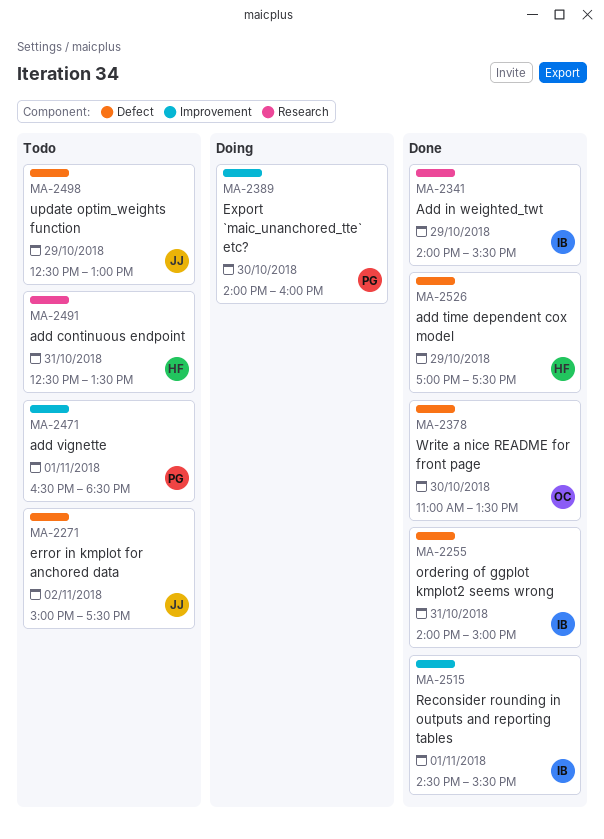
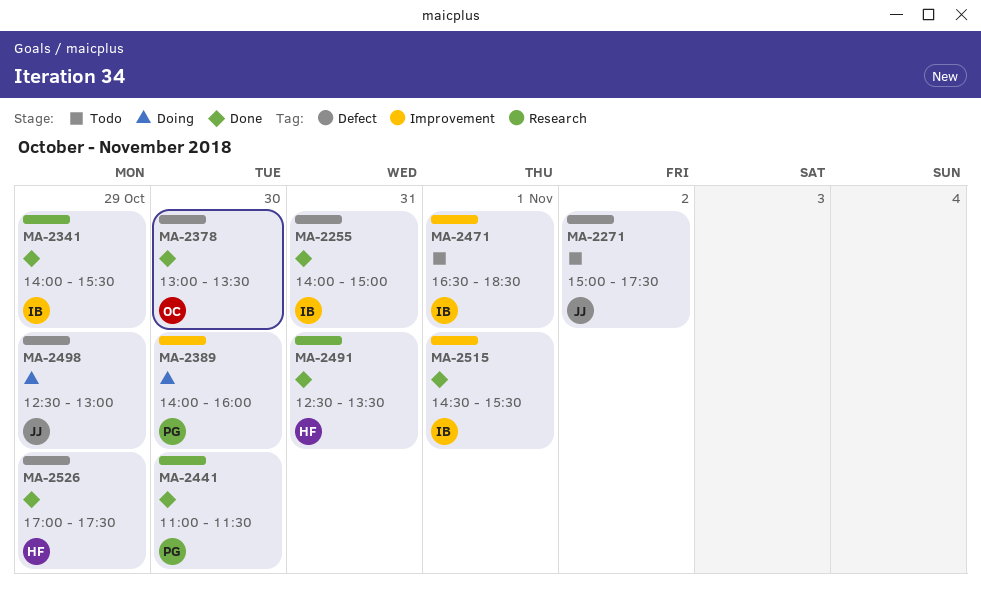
MA-2378, begins: 11:00 -> 13:00
MA-2441: none -> present
MA-2471, owner: PG -> IB
MA-2491, status: Todo -> Done
MA-2498, status: Todo -> Doing

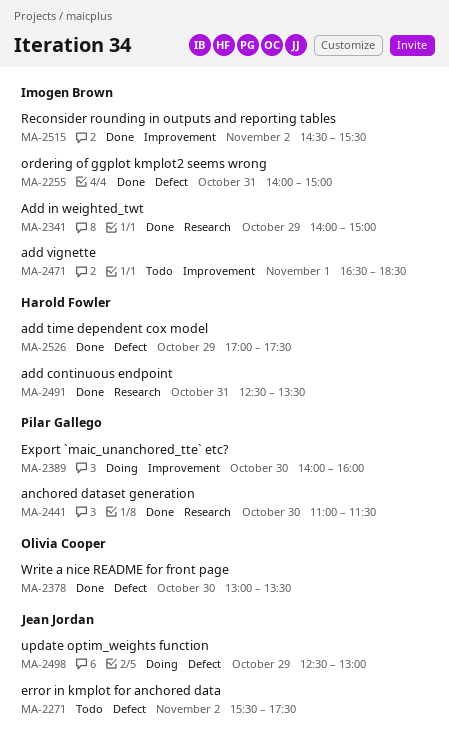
MA-2271, begins: 15:00 -> 15:30
MA-2341, ends: 15:30 -> 15:00
MA-2515, day: Nov 1 -> Nov 2

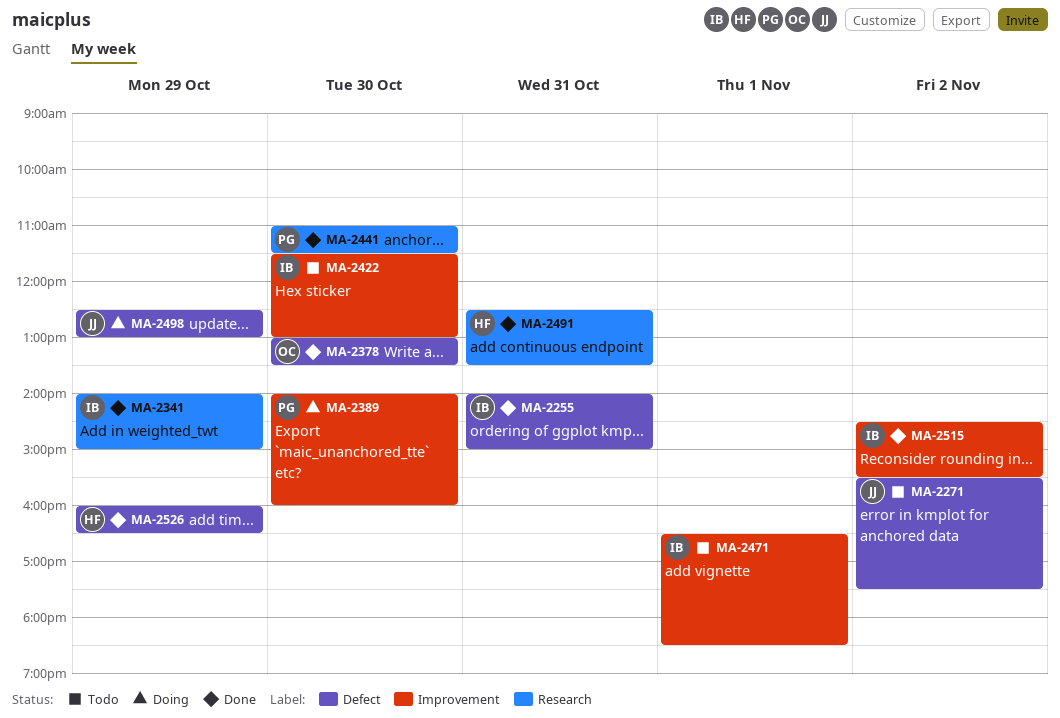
MA-2422: none -> present
MA-2526, begins: 17:00 -> 16:00
MA-2526, ends: 17:30 -> 16:30

